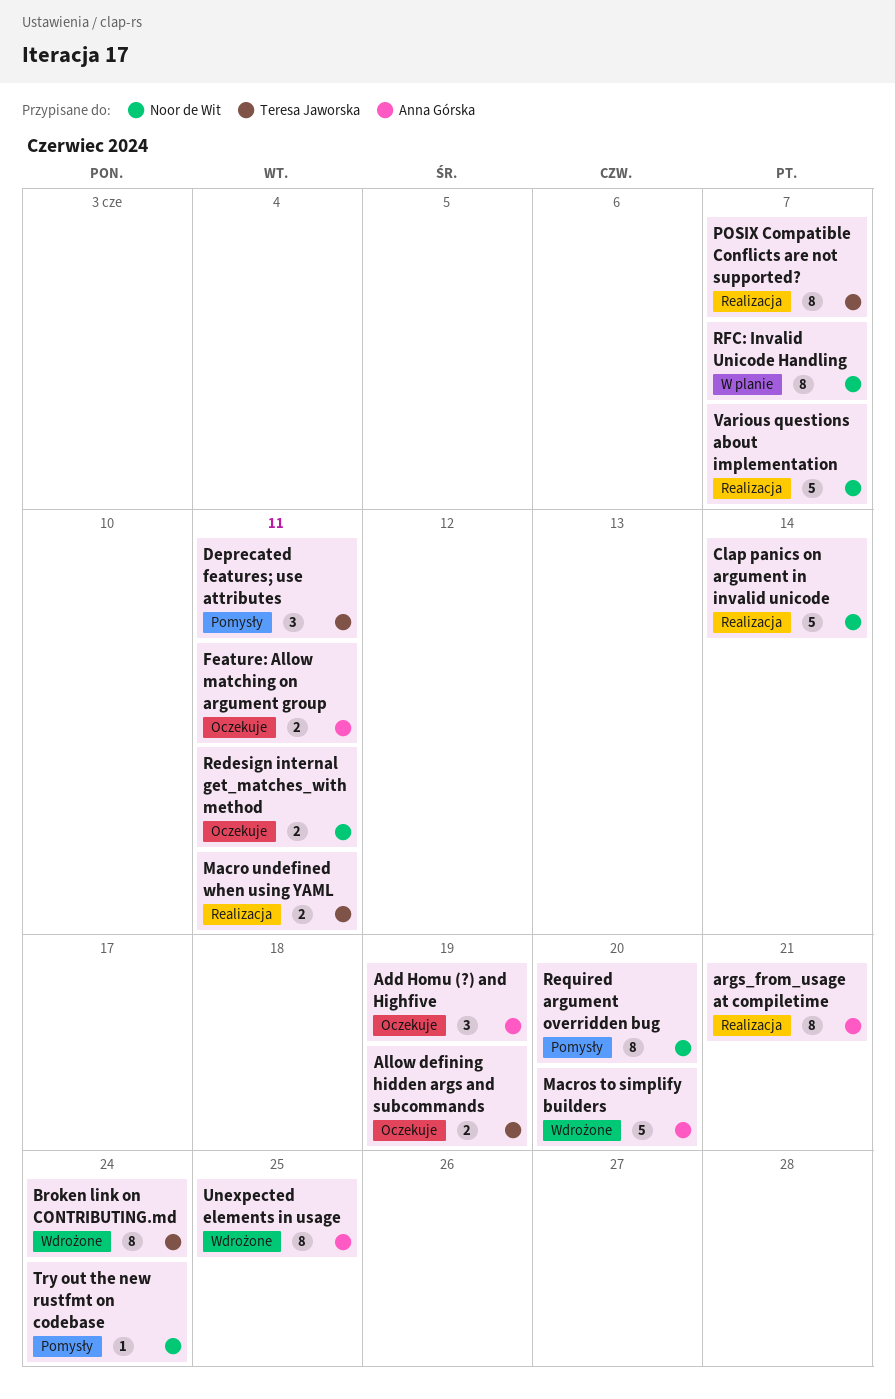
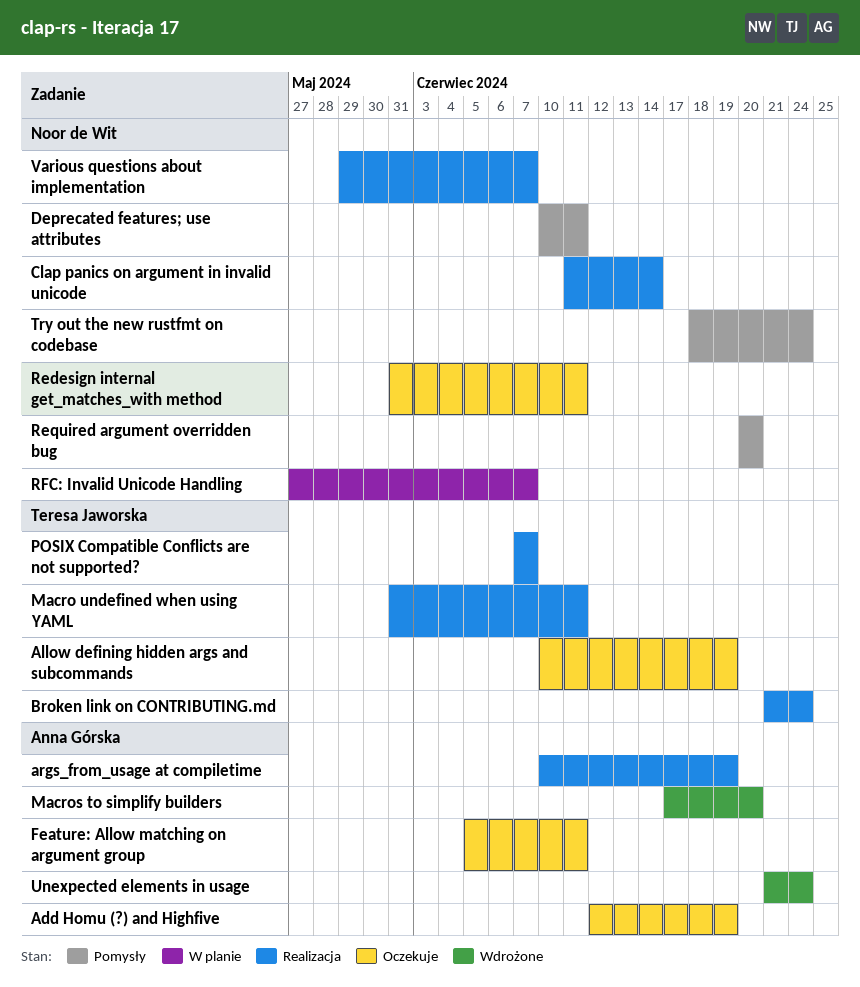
args_from_usage at compiletime, due: Jun 21 -> Jun 19
Broken link on CONTRIBUTING.md, status: Wdrożone -> Realizacja
Deprecated features; use attributes, owner: Teresa Jaworska -> Noor de Wit
Unexpected elements in usage, due: Jun 25 -> Jun 24

